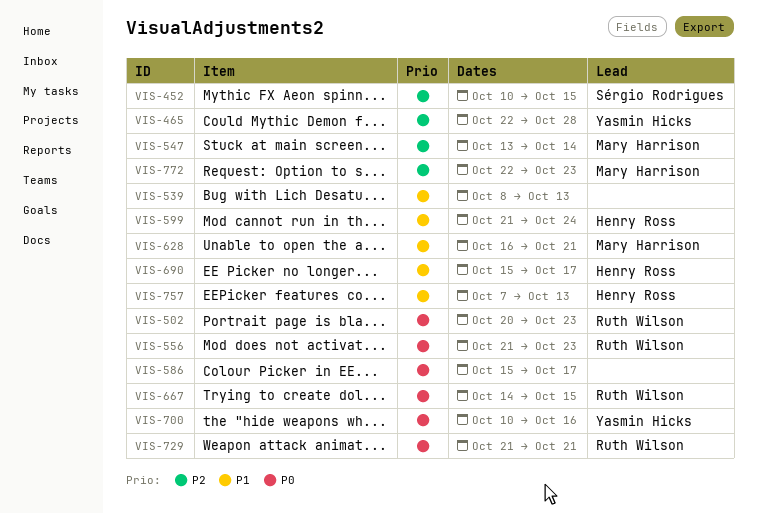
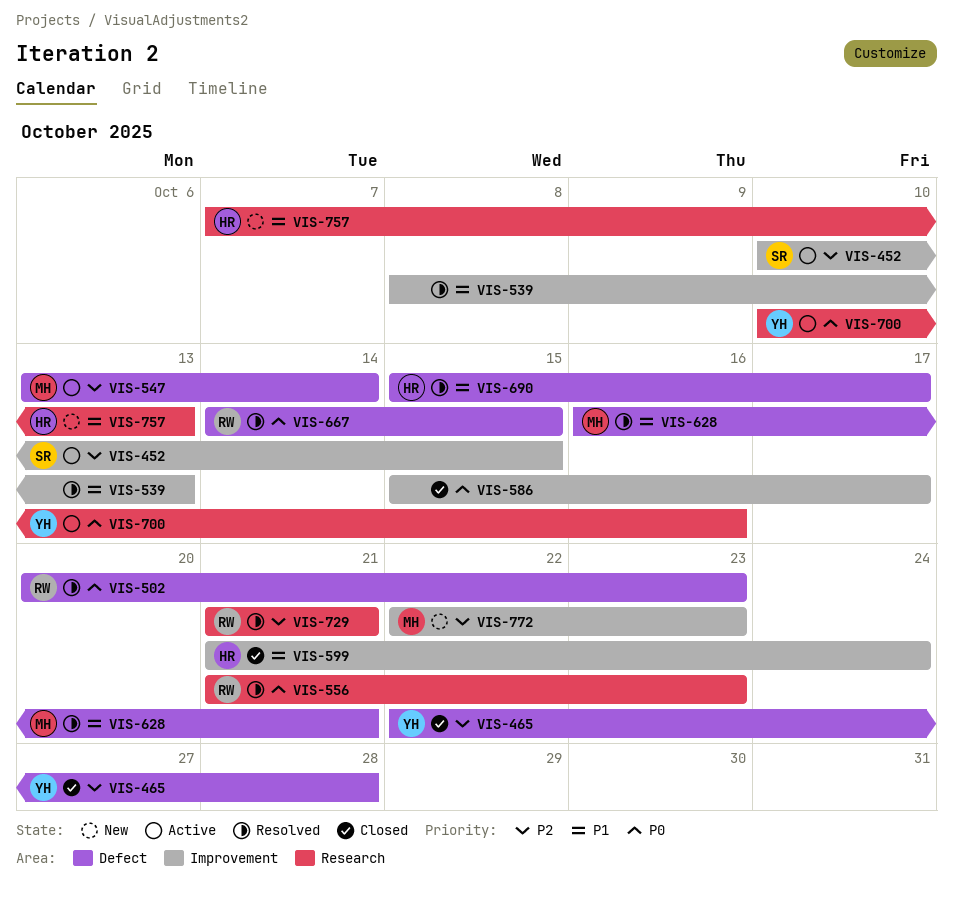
VIS-729, priority: P0 -> P2

